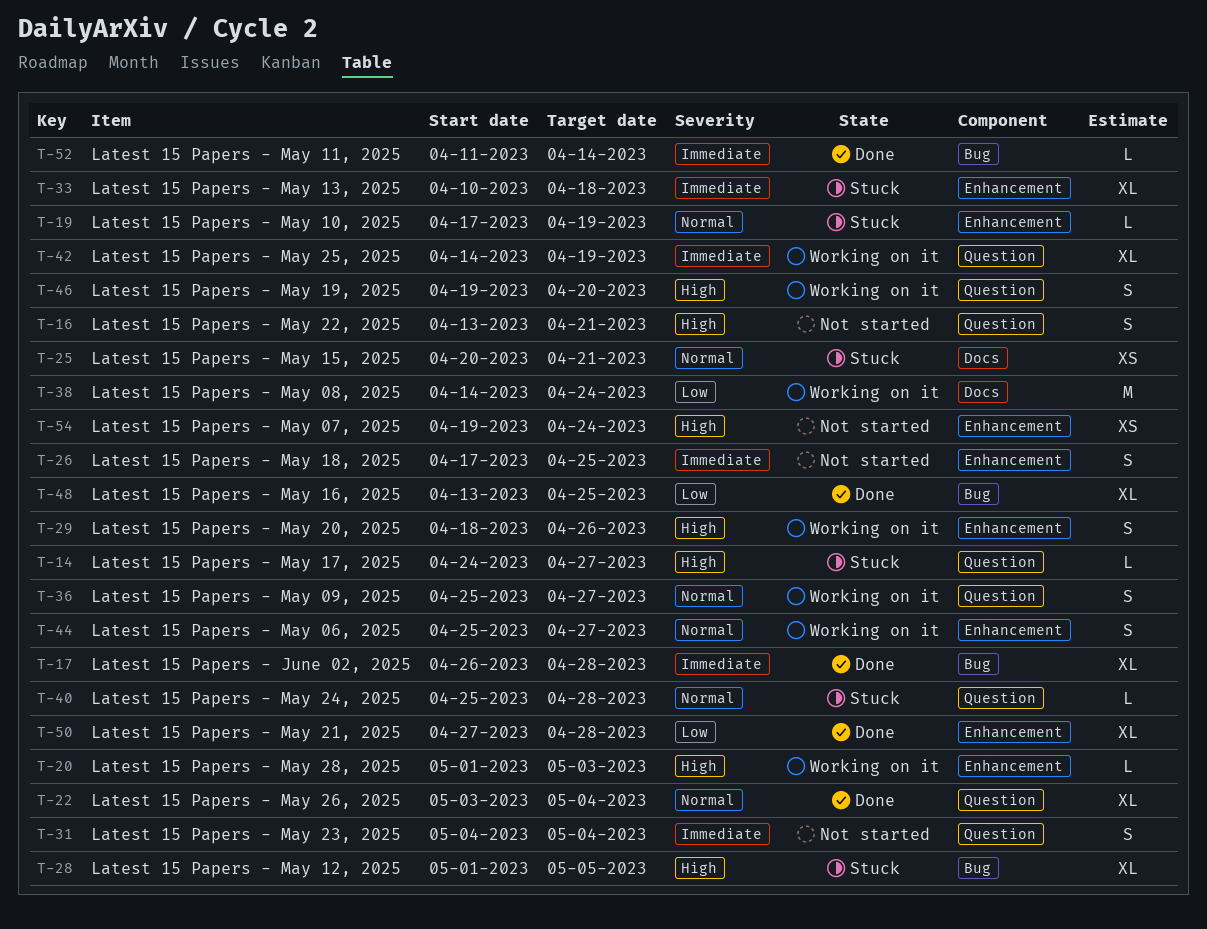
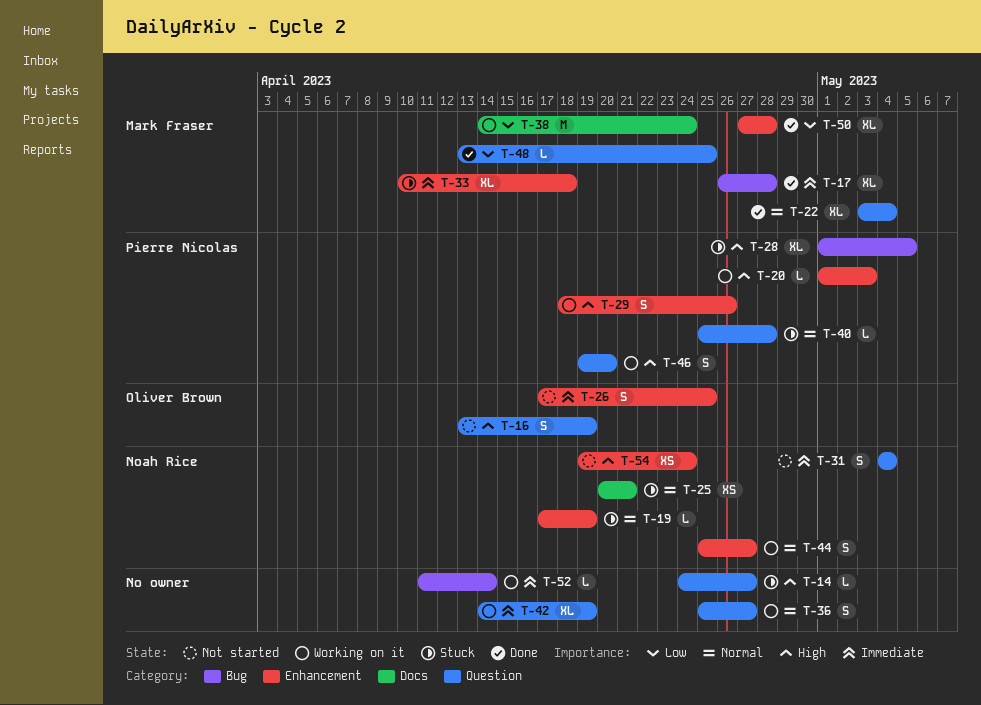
T-16, due: Apr 21 -> Apr 19
T-48, label: Bug -> Question
T-48, estimate: XL -> L
T-52, status: Done -> Working on it

